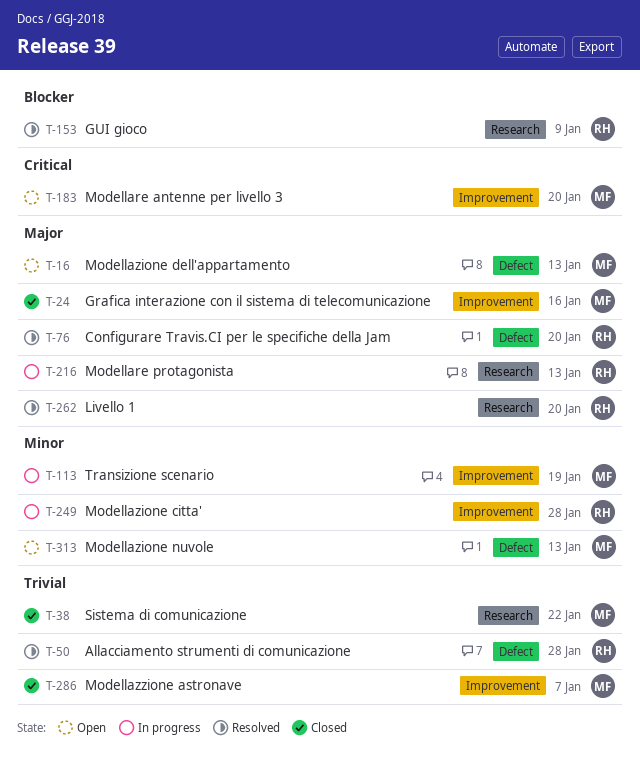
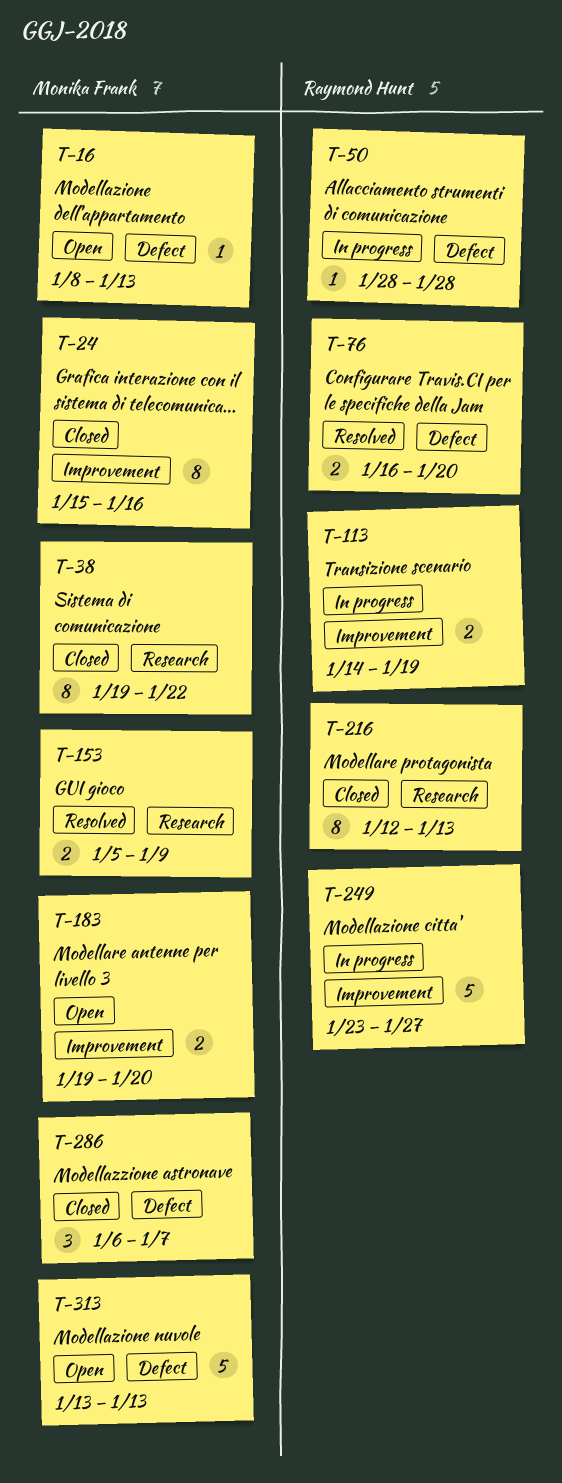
T-50, status: Resolved -> In progress
T-113, owner: Monika Frank -> Raymond Hunt
T-153, owner: Raymond Hunt -> Monika Frank
T-216, status: In progress -> Closed
T-249, due: Jan 28 -> Jan 27
T-262: present -> none
T-286, label: Improvement -> Defect

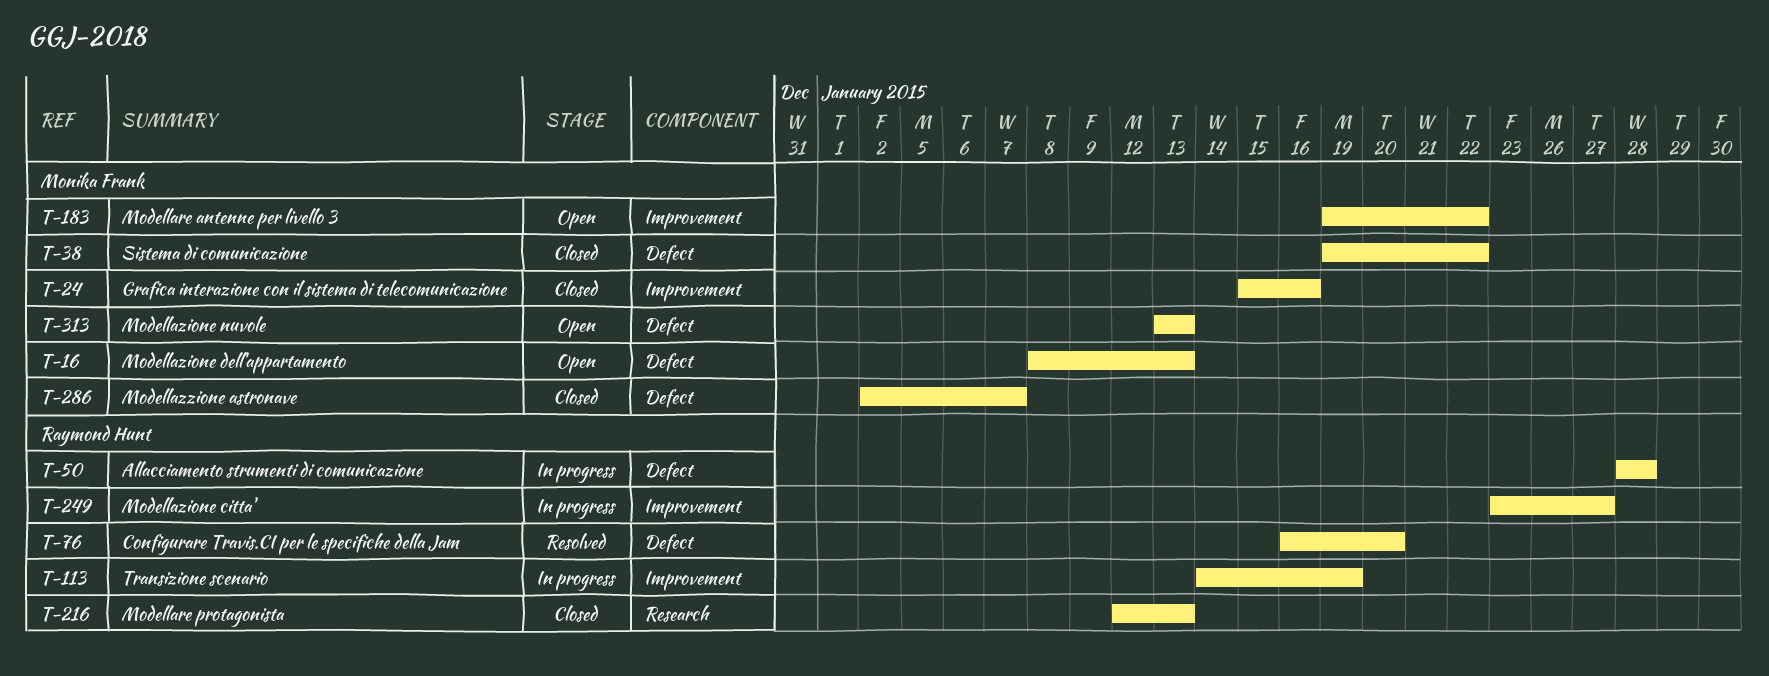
T-38, label: Research -> Defect
T-153: present -> none
T-183, due: Jan 20 -> Jan 22
T-286, start: Jan 6 -> Jan 2

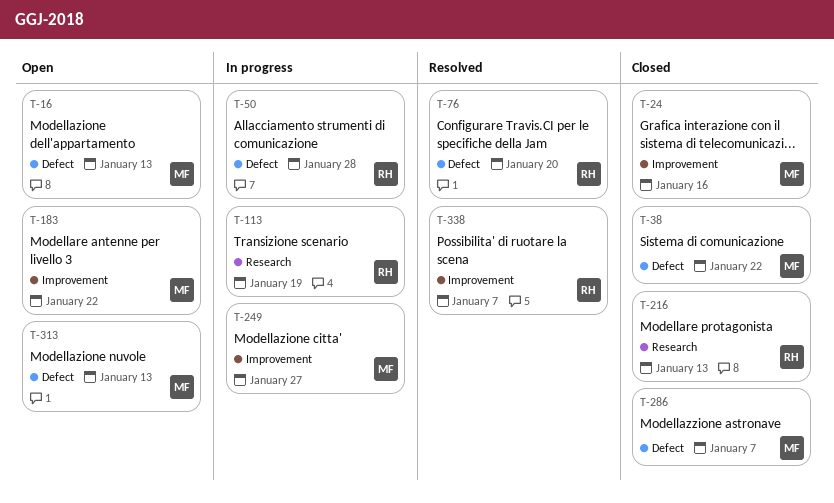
T-113, label: Improvement -> Research
T-249, owner: Raymond Hunt -> Monika Frank
T-338: none -> present

